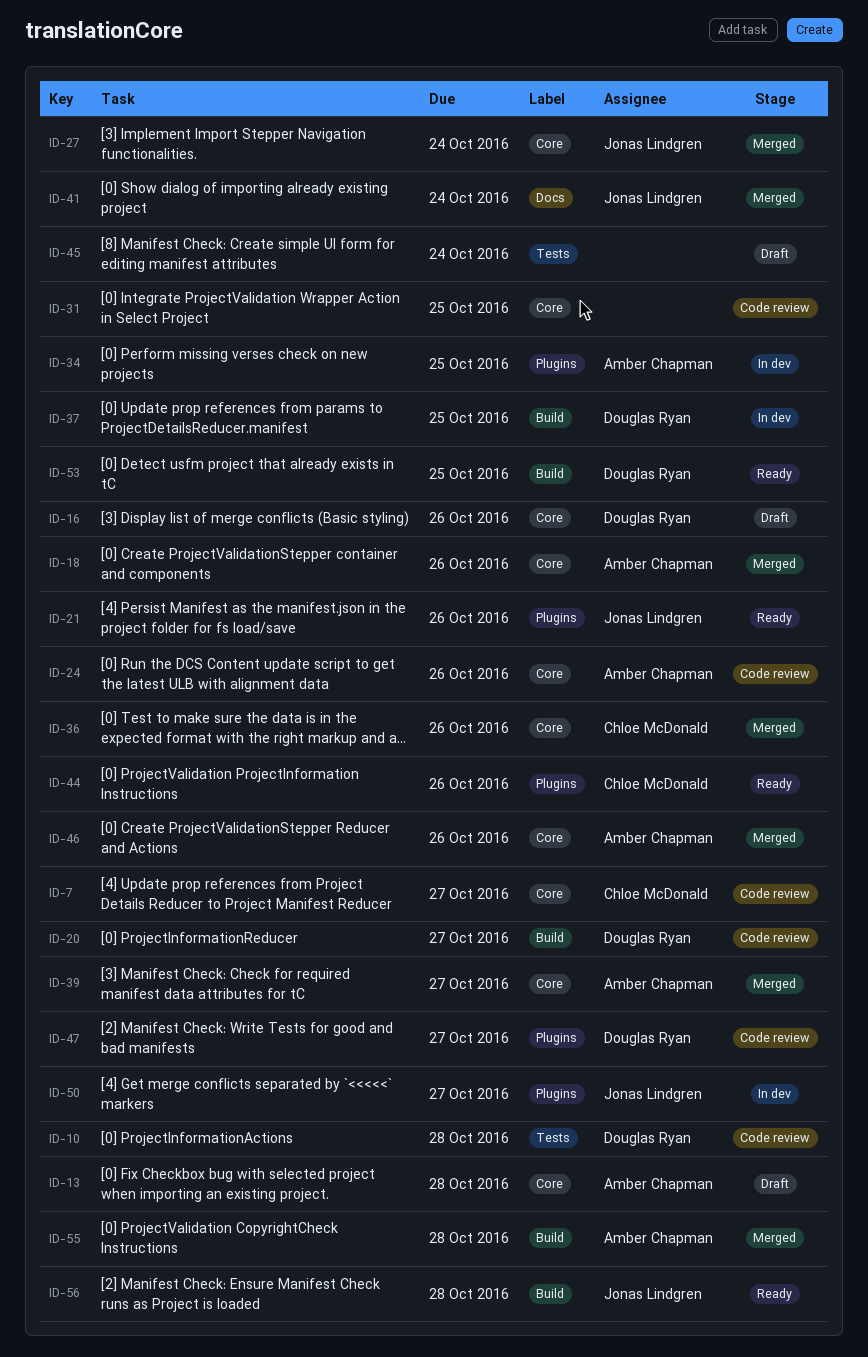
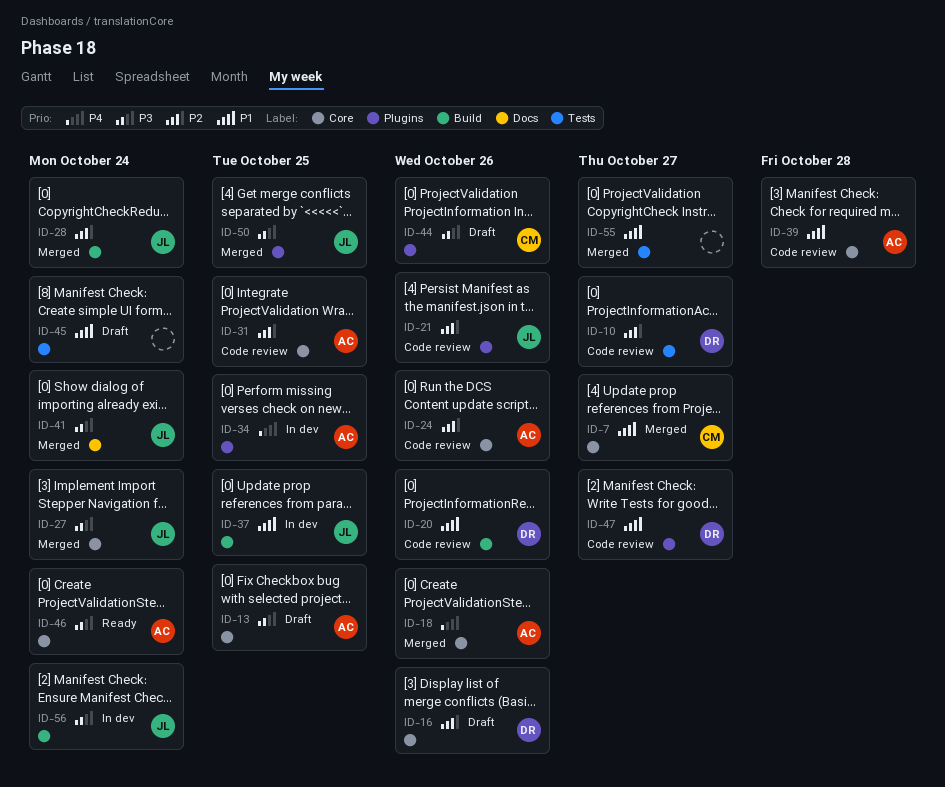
ID-7, status: Code review -> Merged
ID-10, due: Oct 28 -> Oct 27
ID-13, due: Oct 28 -> Oct 25
ID-20, due: Oct 27 -> Oct 26
ID-21, status: Ready -> Code review
ID-28: none -> present
ID-31, owner: none -> Amber Chapman
ID-36: present -> none
ID-37, owner: Douglas Ryan -> Jonas Lindgren
ID-39, status: Merged -> Code review
ID-39, due: Oct 27 -> Oct 28
ID-44, status: Ready -> Draft
ID-46, status: Merged -> Ready
ID-46, due: Oct 26 -> Oct 24
ID-50, status: In dev -> Merged
ID-50, due: Oct 27 -> Oct 25
ID-53: present -> none
ID-55, owner: Amber Chapman -> none
ID-55, label: Build -> Tests
ID-55, due: Oct 28 -> Oct 27
ID-56, status: Ready -> In dev
ID-56, due: Oct 28 -> Oct 24

